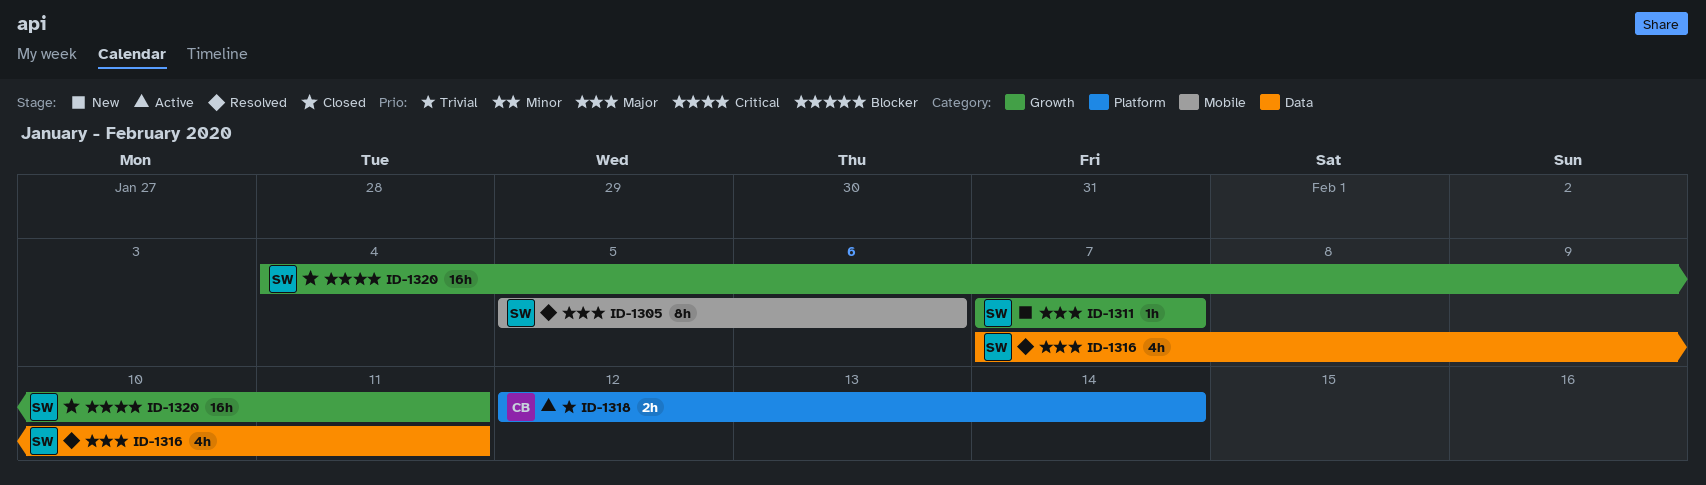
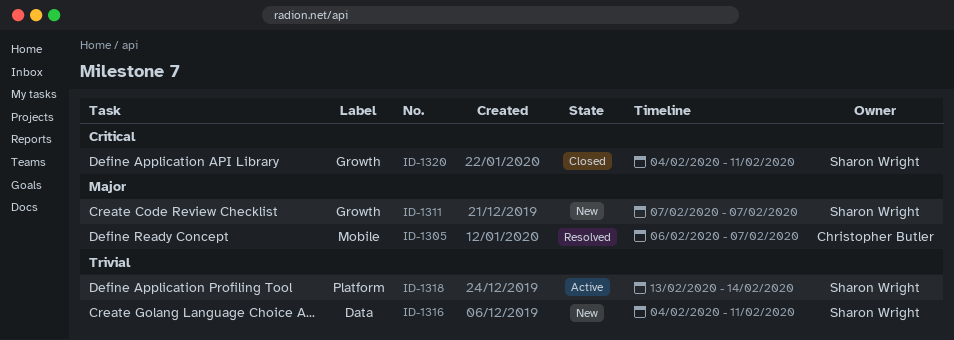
ID-1305, owner: Sharon Wright -> Christopher Butler
ID-1305, start: Feb 5 -> Feb 6
ID-1305, due: Feb 6 -> Feb 7
ID-1316, status: Resolved -> New
ID-1316, priority: Major -> Trivial
ID-1316, start: Feb 7 -> Feb 4
ID-1318, owner: Christopher Butler -> Sharon Wright
ID-1318, start: Feb 12 -> Feb 13

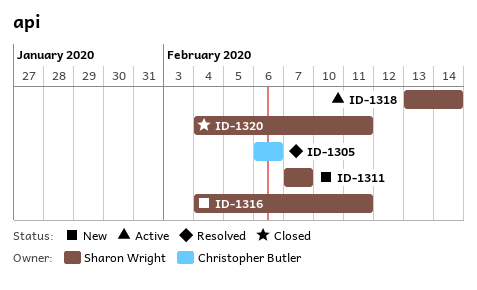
ID-1305, due: Feb 7 -> Feb 6

